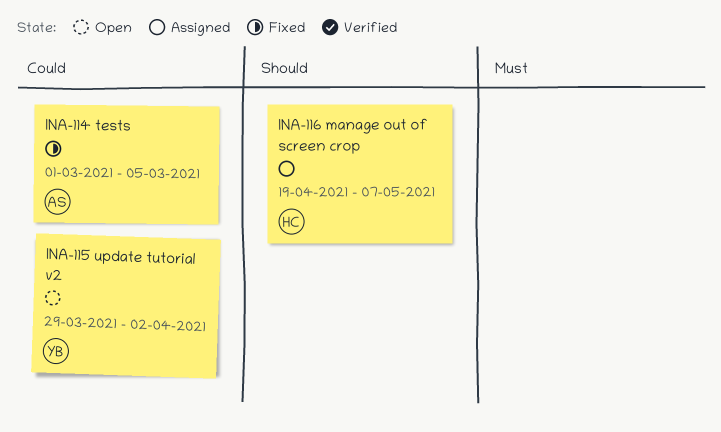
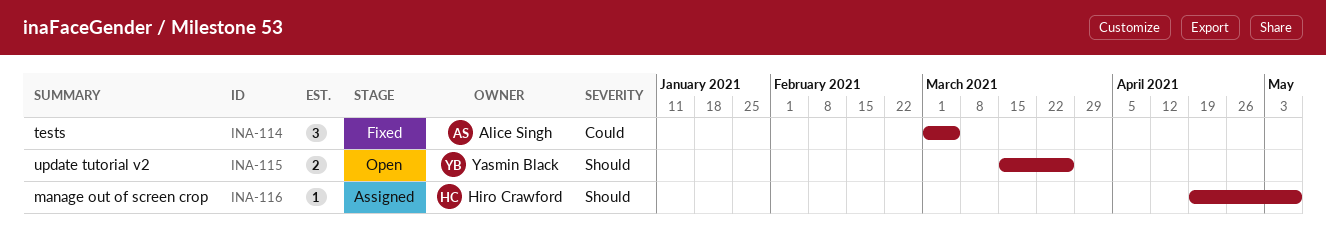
INA-115, priority: Could -> Should
INA-115, start: Mar 29 -> Mar 15
INA-115, due: Apr 2 -> Mar 26

